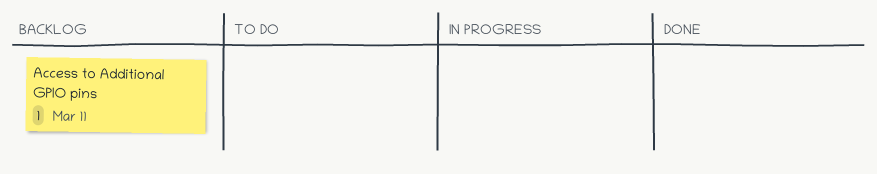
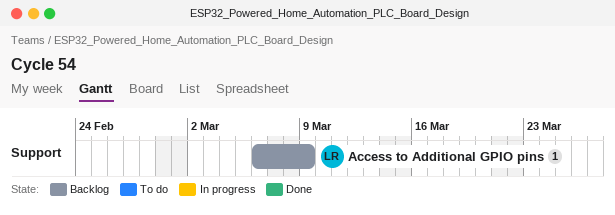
Access to Additional GPIO pins, due: Mar 11 -> Mar 9

